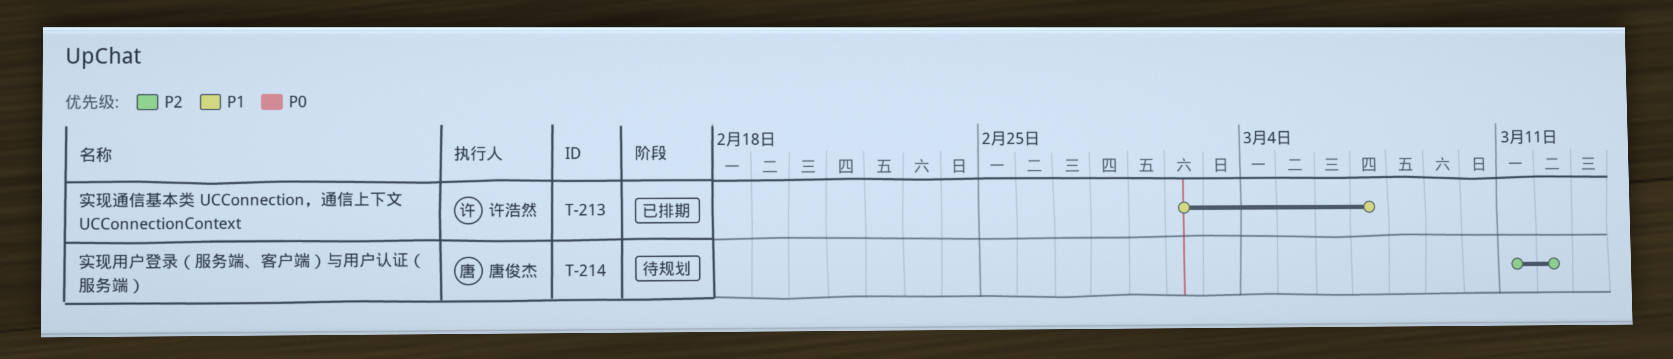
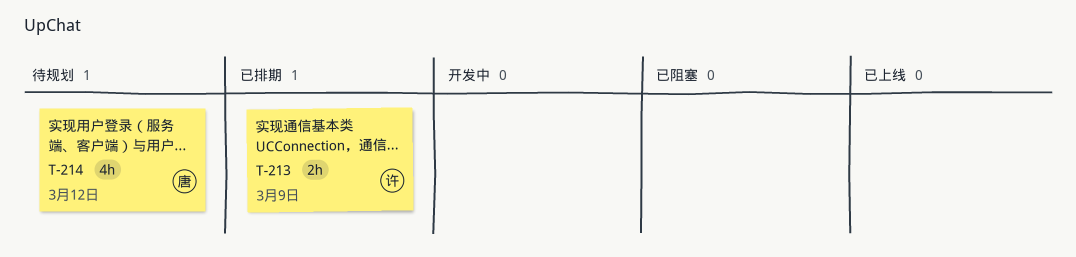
T-213, due: Mar 7 -> Mar 9

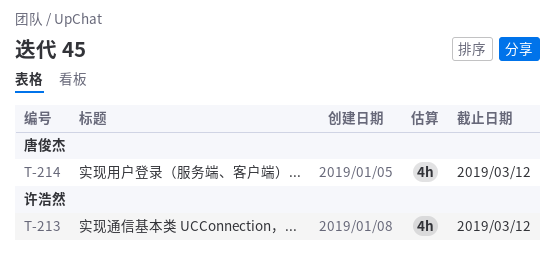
T-213, estimate: 2h -> 4h
T-213, due: Mar 9 -> Mar 12

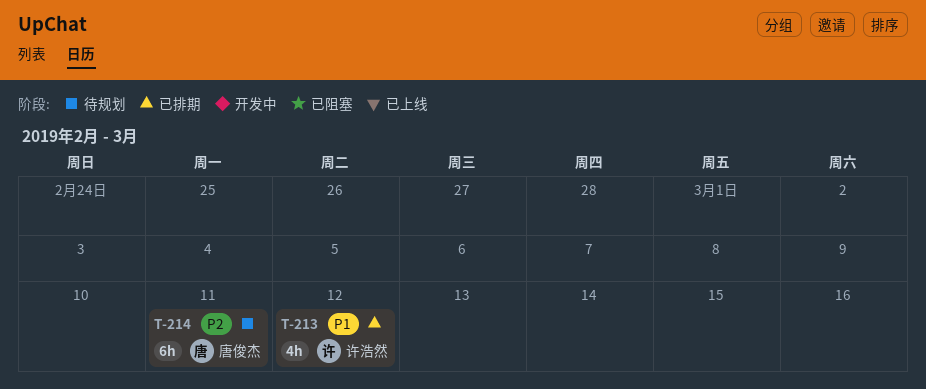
T-214, estimate: 4h -> 6h
T-214, due: Mar 12 -> Mar 11

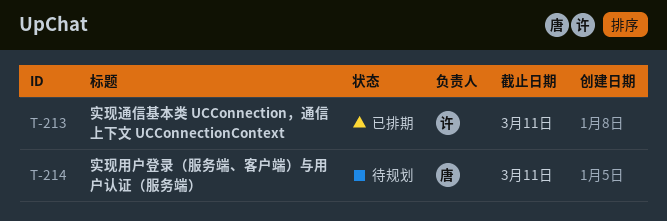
T-213, due: Mar 12 -> Mar 11

